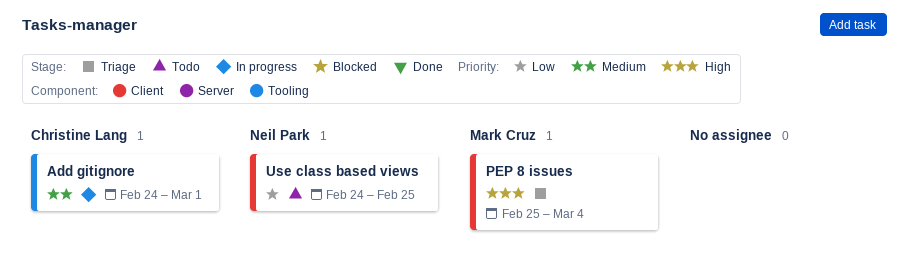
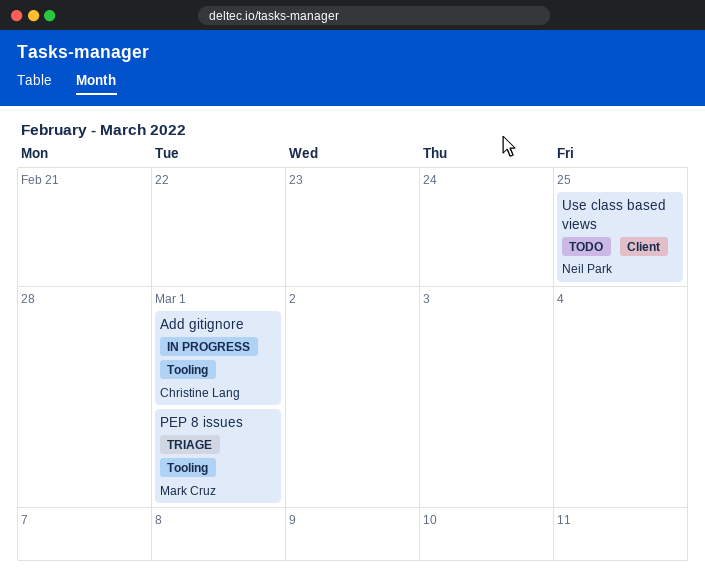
PEP 8 issues, label: Client -> Tooling
PEP 8 issues, due: Mar 4 -> Mar 1

